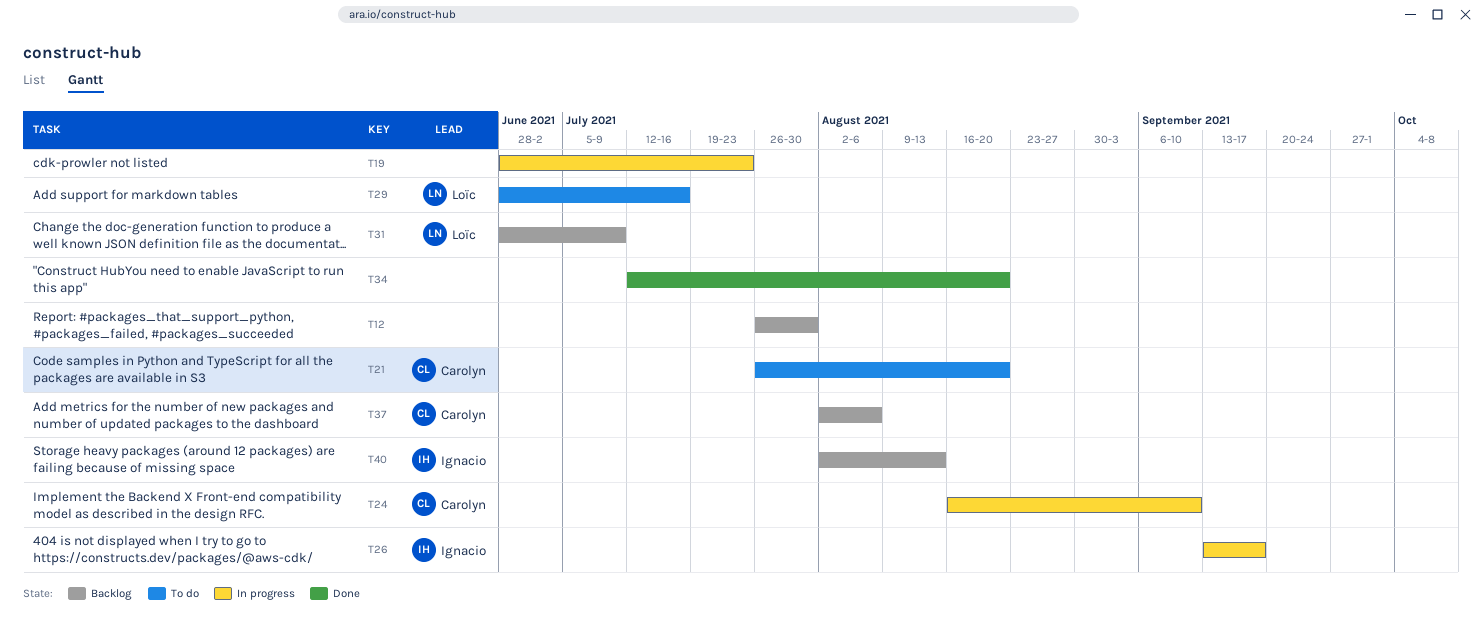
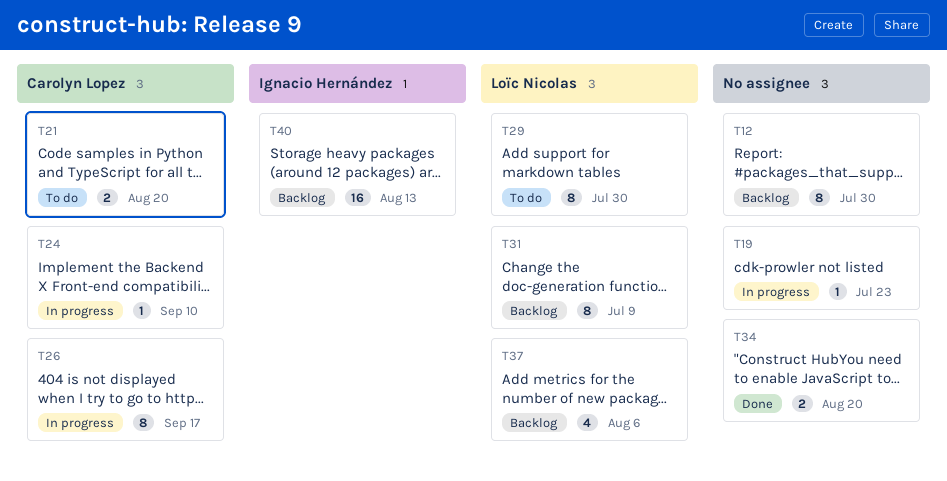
T26, owner: Ignacio Hernández -> Carolyn Lopez
T29, due: Jul 16 -> Jul 30
T37, owner: Carolyn Lopez -> Loïc Nicolas

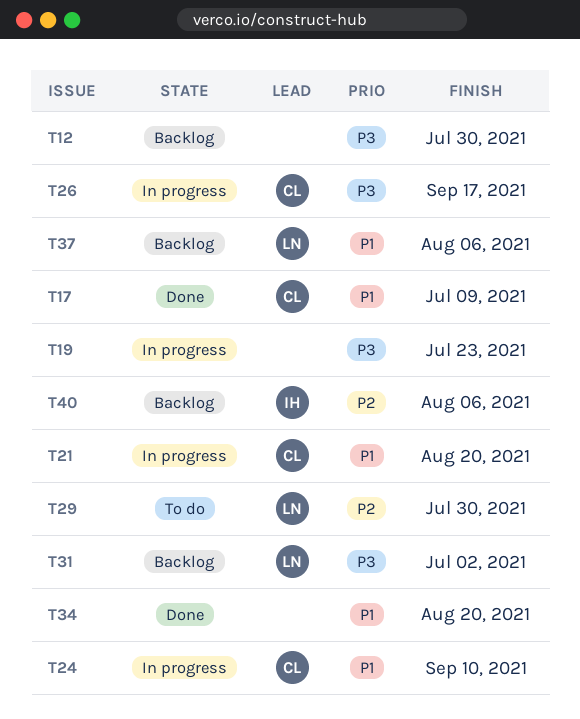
T17: none -> present
T21, status: To do -> In progress
T31, due: Jul 9 -> Jul 2
T40, due: Aug 13 -> Aug 6

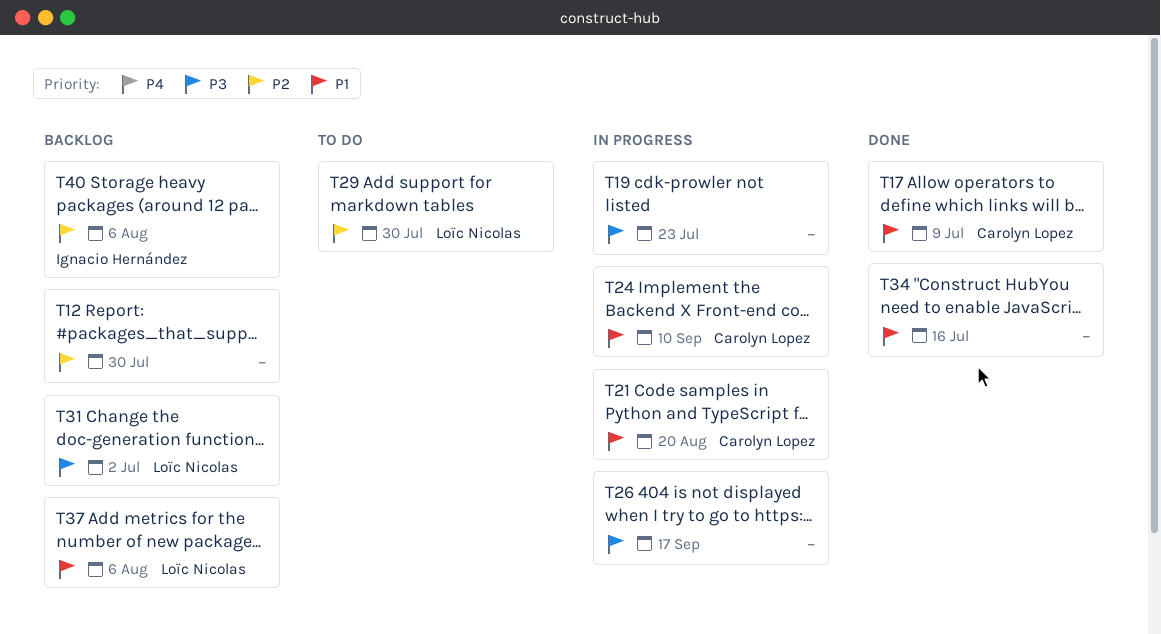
T12, priority: P3 -> P2
T26, owner: Carolyn Lopez -> none
T34, due: Aug 20 -> Jul 16

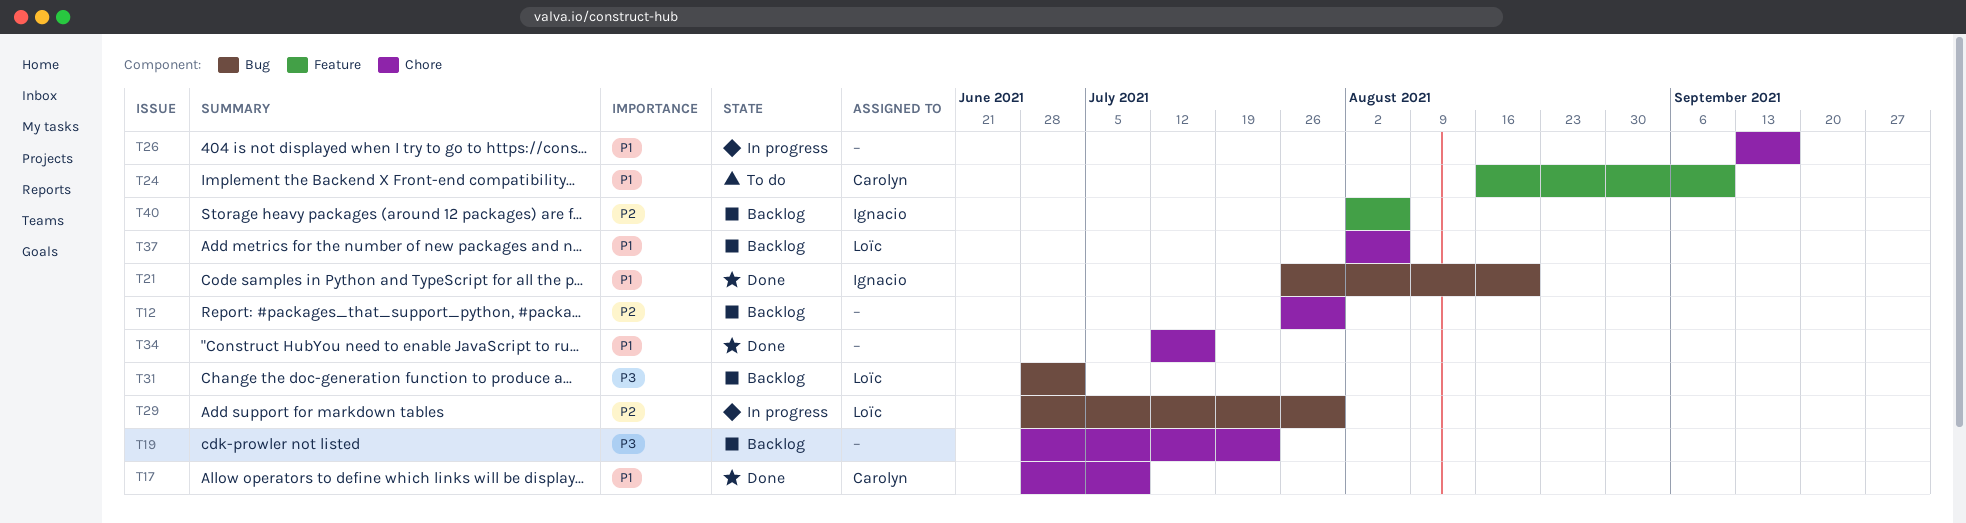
T19, status: In progress -> Backlog
T21, status: In progress -> Done
T21, owner: Carolyn Lopez -> Ignacio Hernández
T24, status: In progress -> To do
T26, priority: P3 -> P1
T29, status: To do -> In progress

